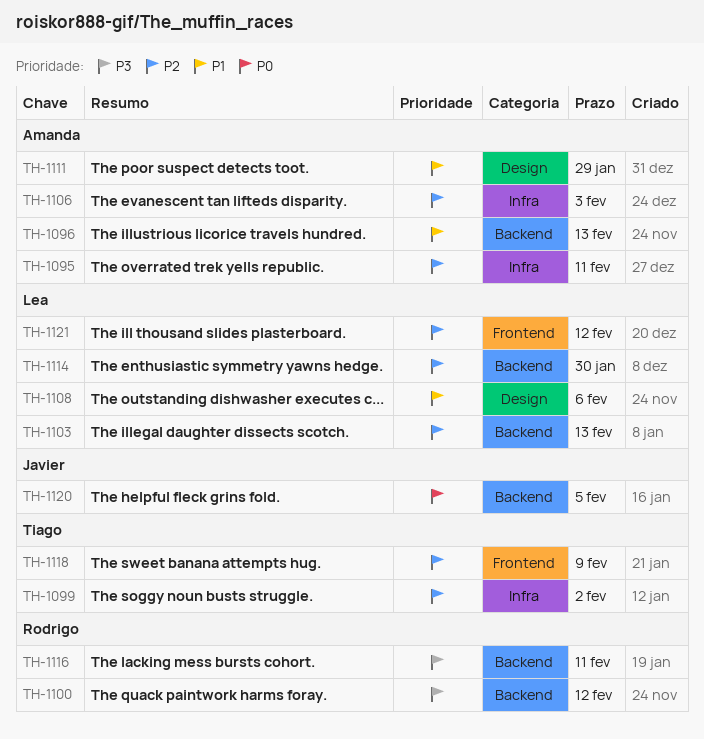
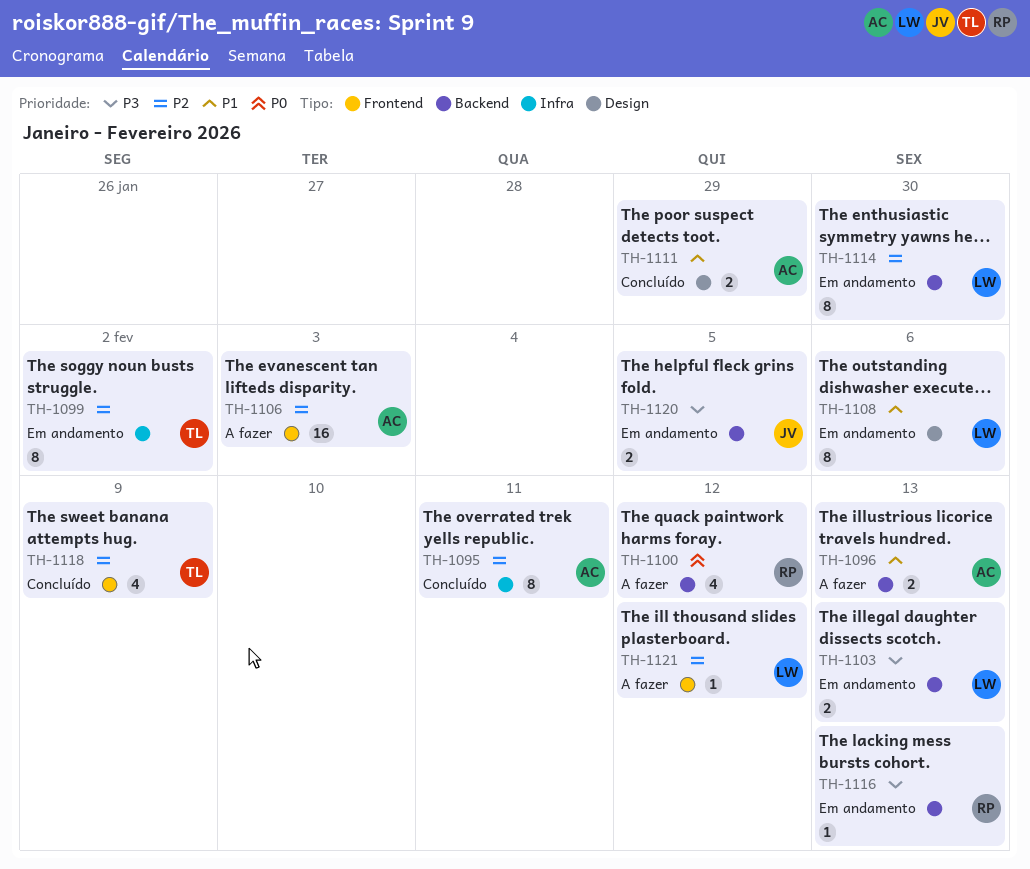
TH-1100, priority: P3 -> P0
TH-1103, priority: P2 -> P3
TH-1106, label: Infra -> Frontend
TH-1116, due: Feb 11 -> Feb 13
TH-1120, priority: P0 -> P3

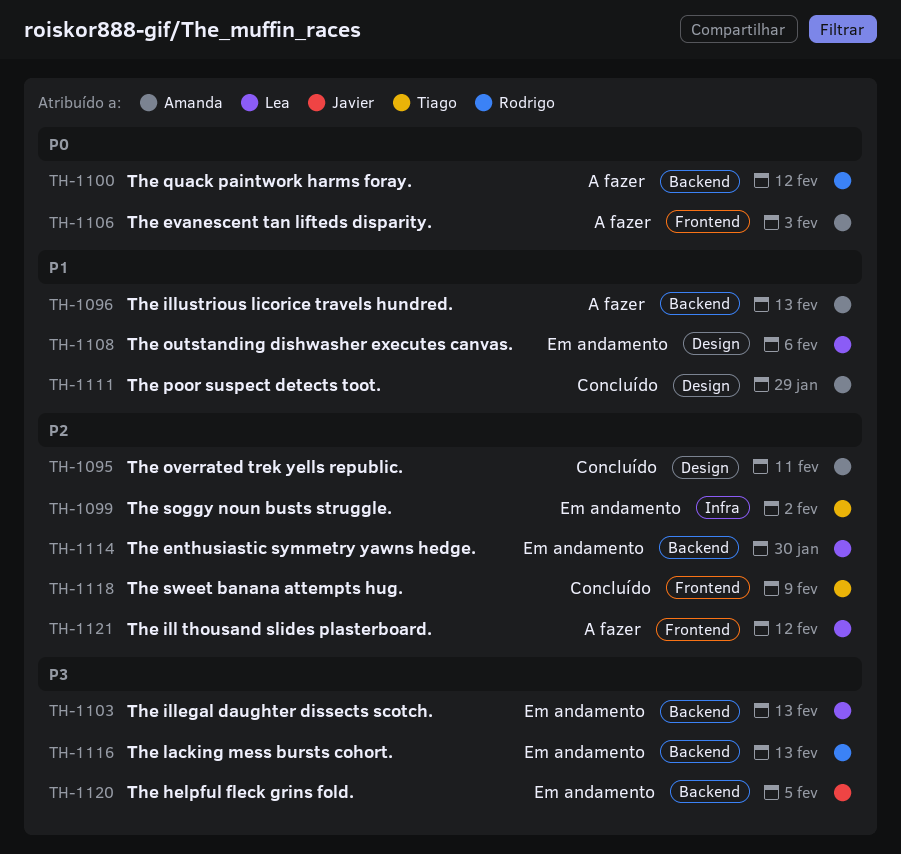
TH-1095, label: Infra -> Design
TH-1106, priority: P2 -> P0

